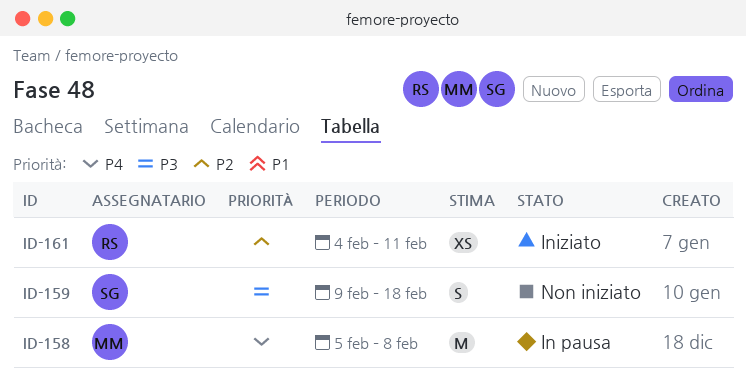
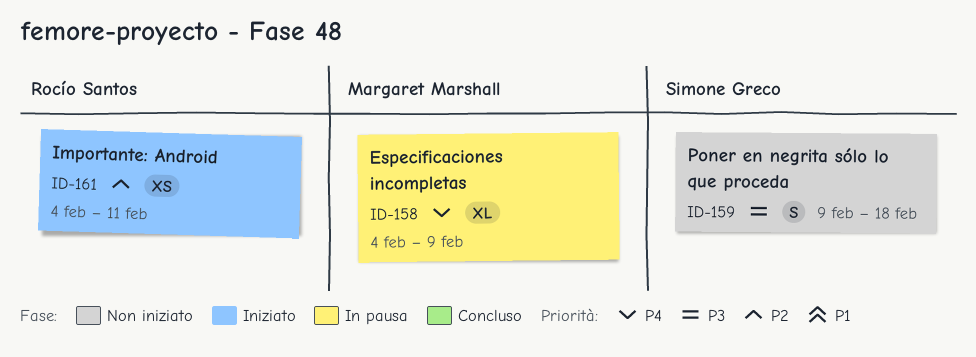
ID-158, estimate: M -> XL
ID-158, start: Feb 5 -> Feb 4
ID-158, due: Feb 8 -> Feb 9

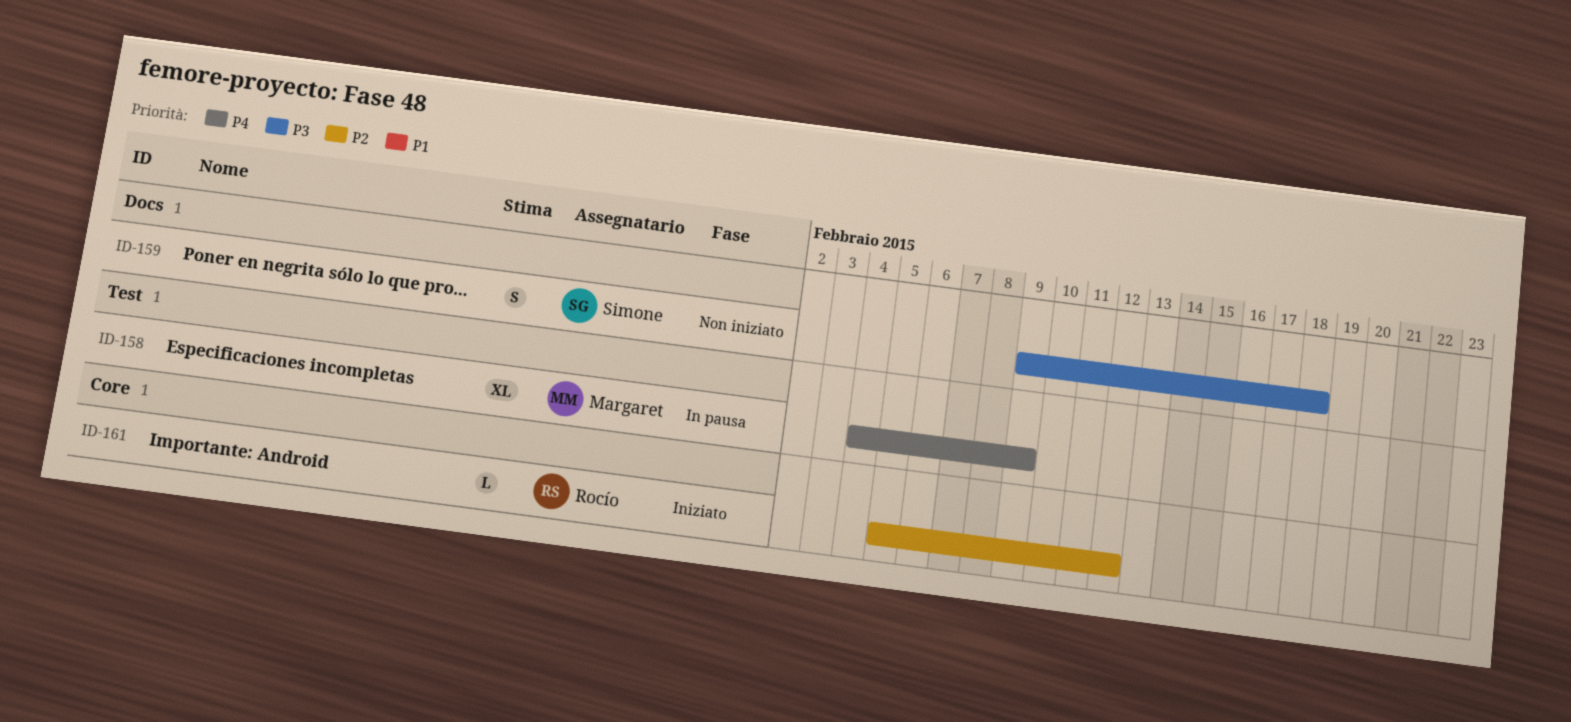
ID-161, estimate: XS -> L
ID-161, start: Feb 4 -> Feb 5
ID-161, due: Feb 11 -> Feb 12

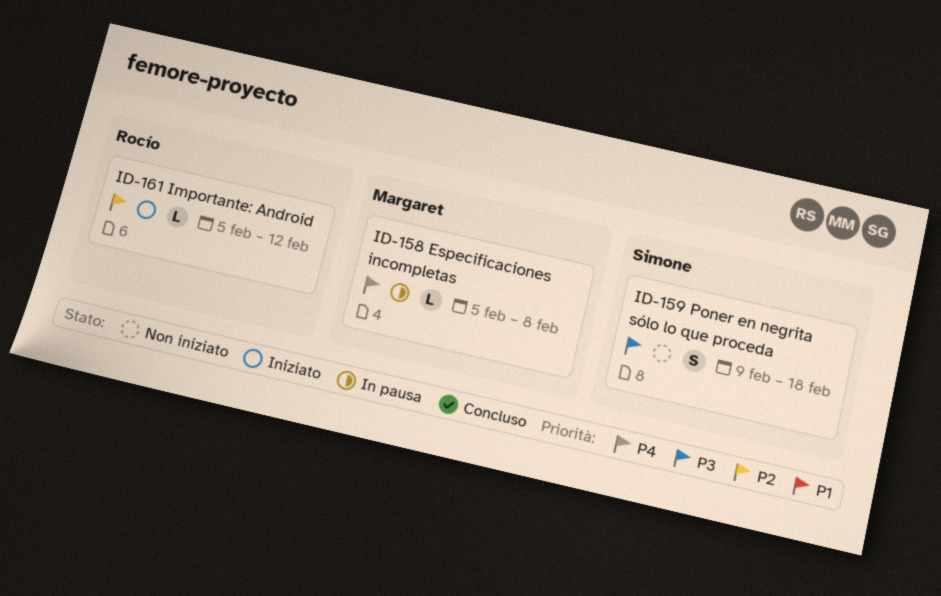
ID-158, estimate: XL -> L
ID-158, start: Feb 4 -> Feb 5
ID-158, due: Feb 9 -> Feb 8

